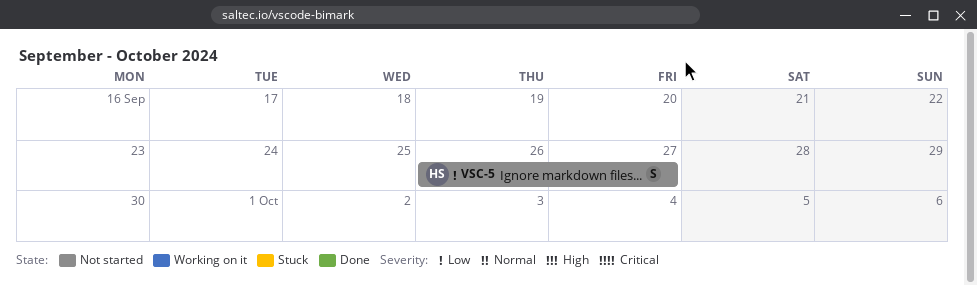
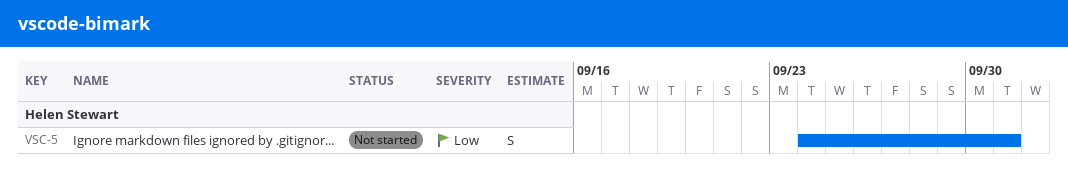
VSC-5, start: Sep 26 -> Sep 24
VSC-5, due: Sep 27 -> Oct 1

